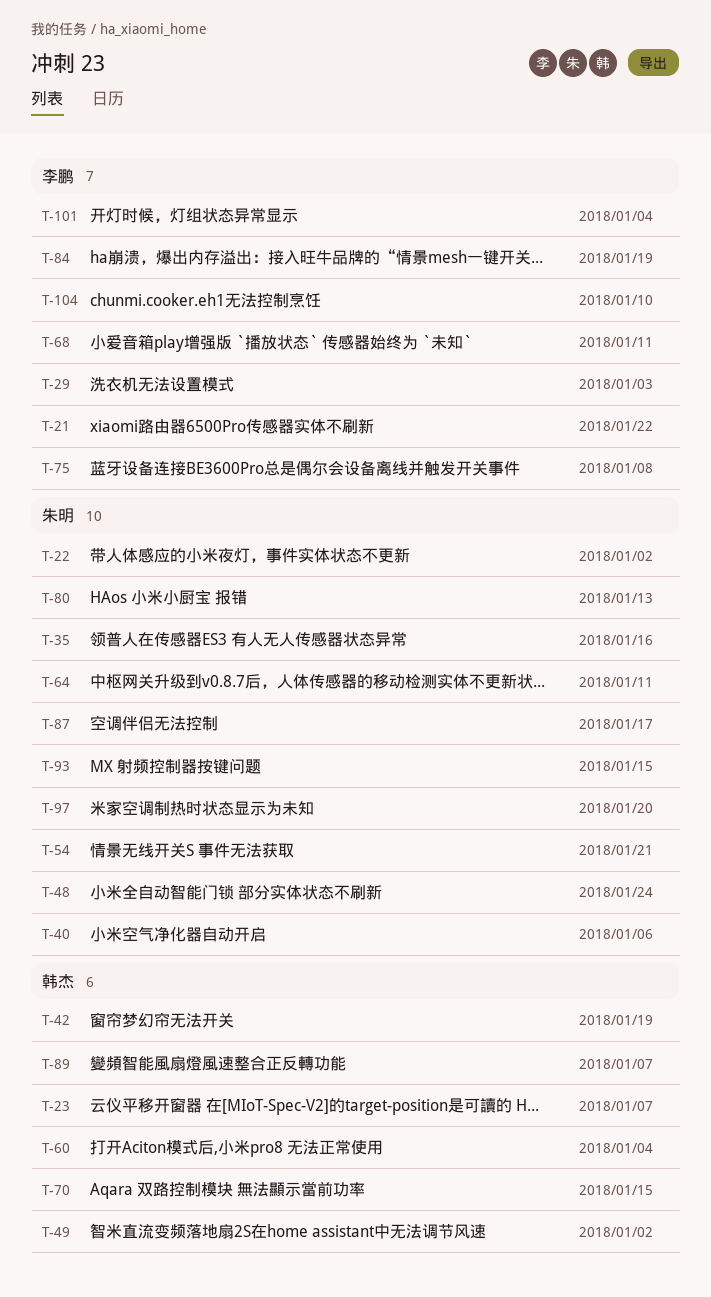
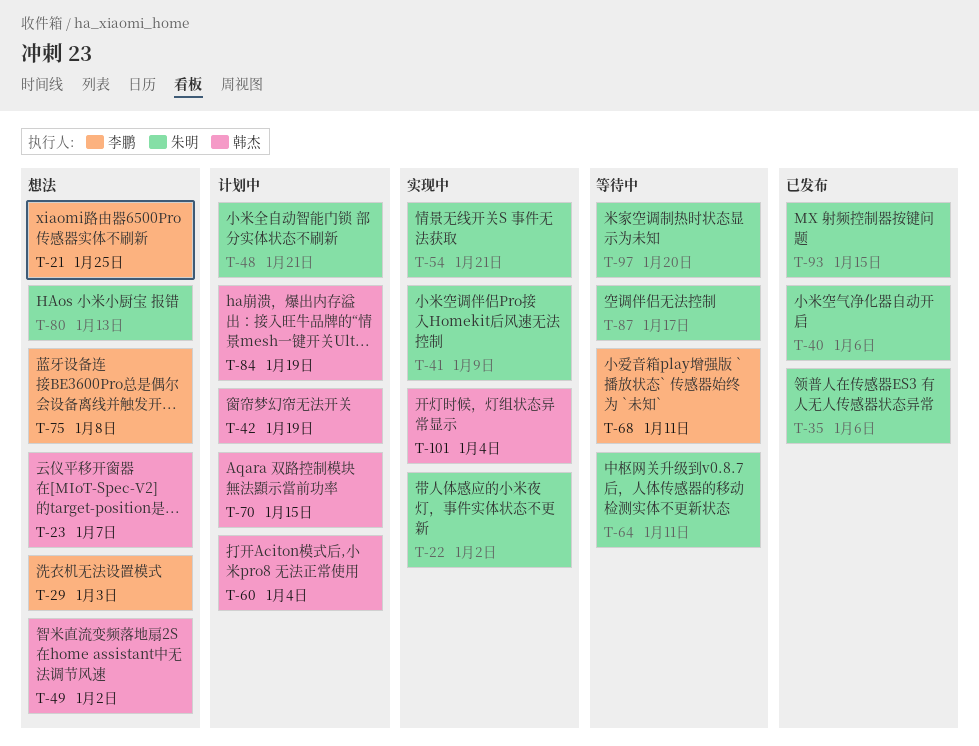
T-21, due: Jan 22 -> Jan 25
T-35, due: Jan 16 -> Jan 6
T-41: none -> present
T-48, due: Jan 24 -> Jan 21
T-84, owner: 李鹏 -> 韩杰
T-89: present -> none
T-101, owner: 李鹏 -> 韩杰
T-104: present -> none

